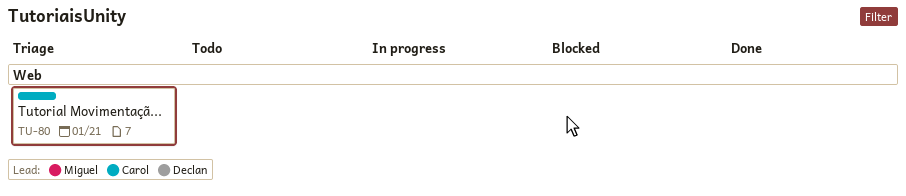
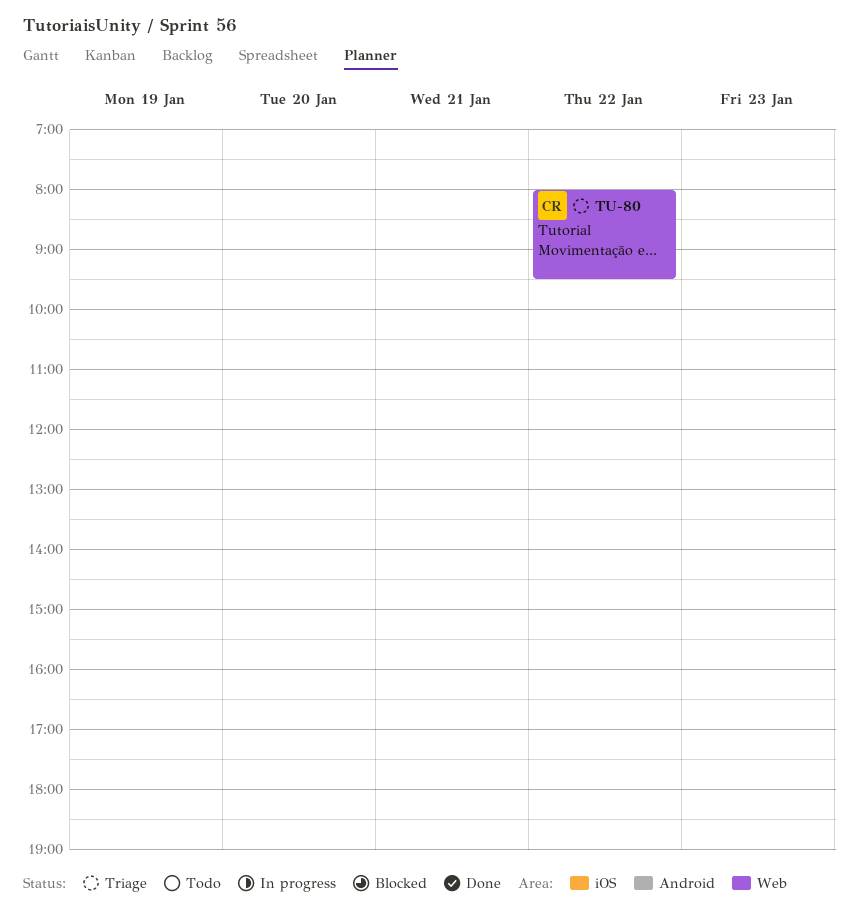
TU-80, day: Jan 21 -> Jan 22

